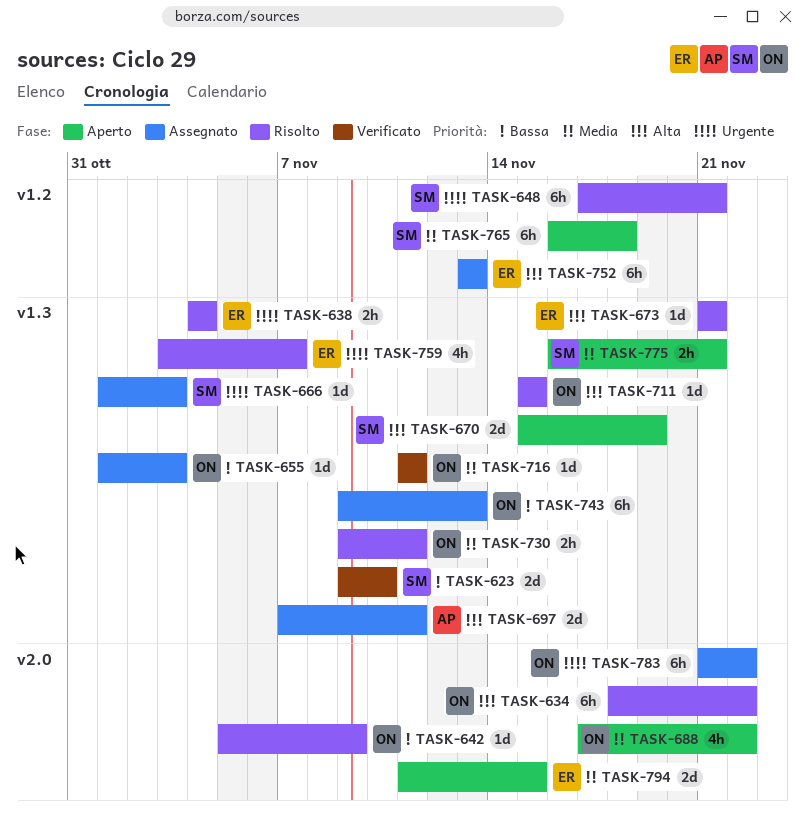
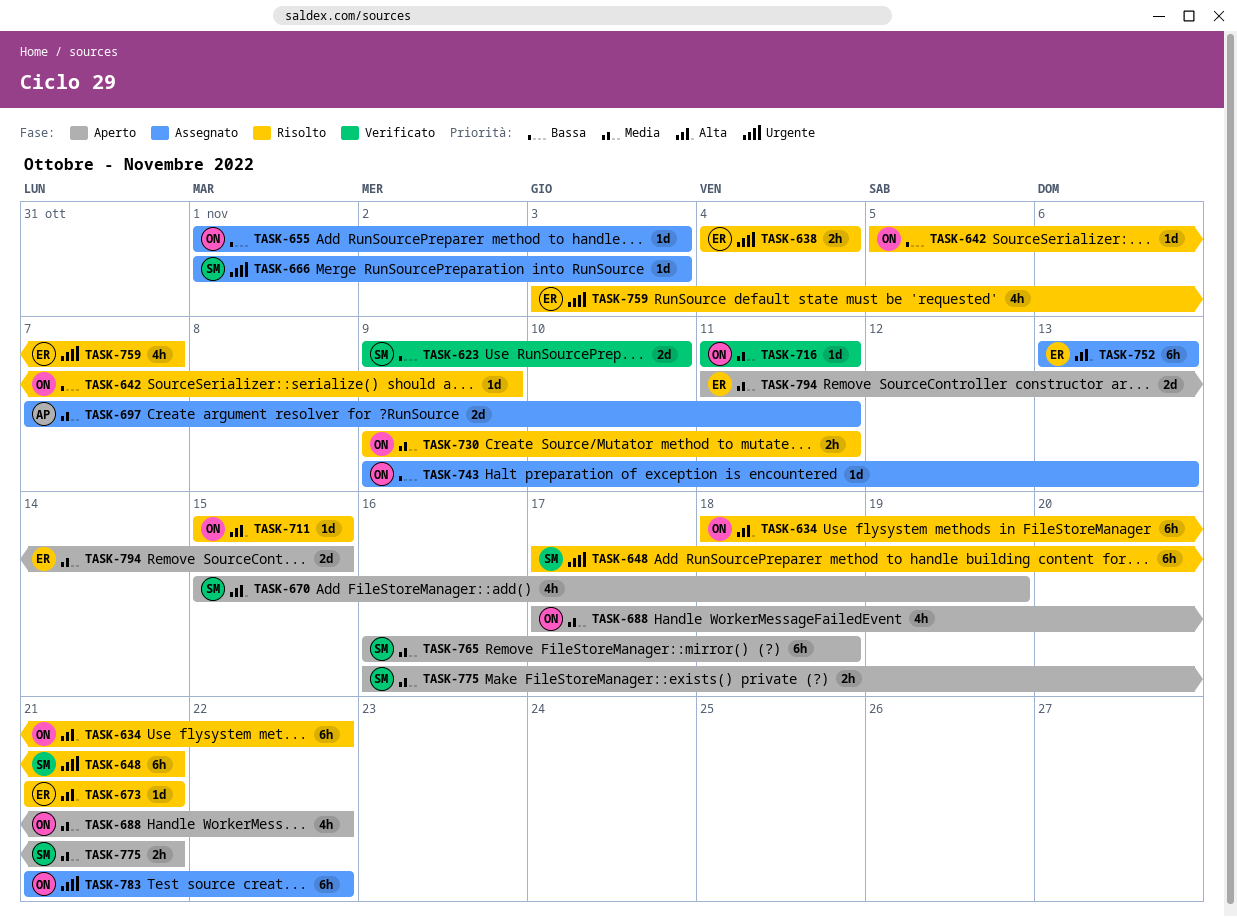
TASK-670, estimate: 2d -> 4h
TASK-697, priority: Alta -> Media
TASK-743, estimate: 6h -> 1d

